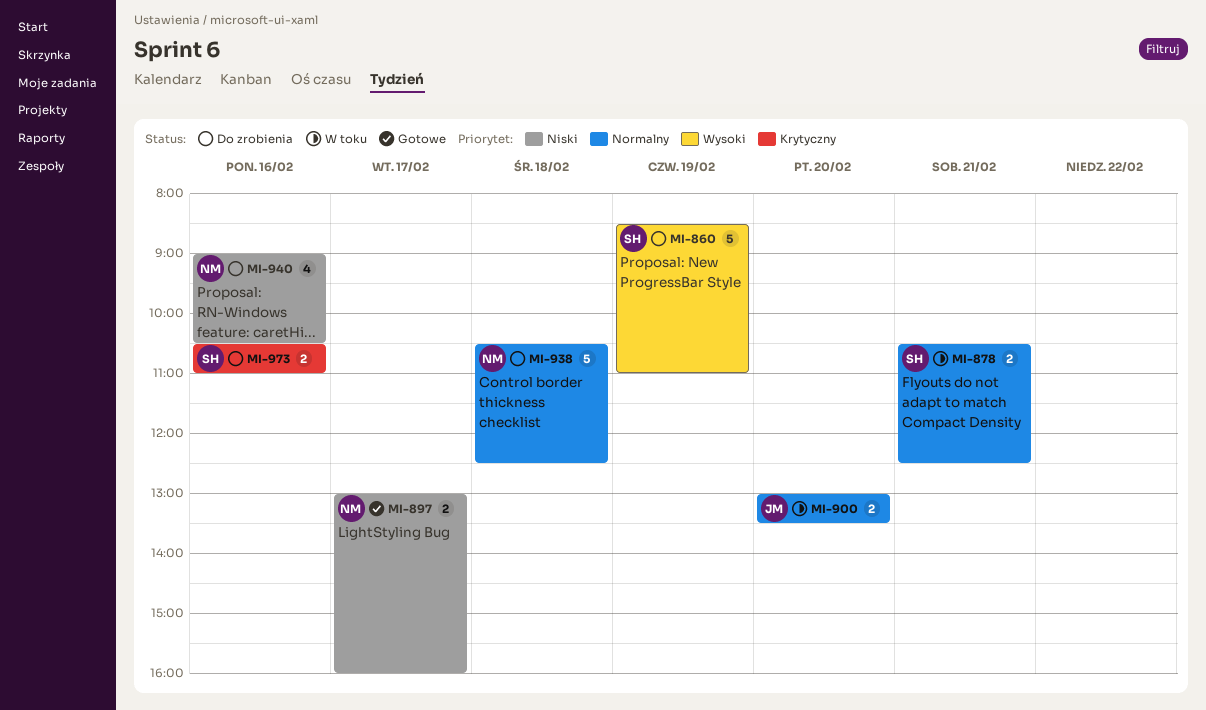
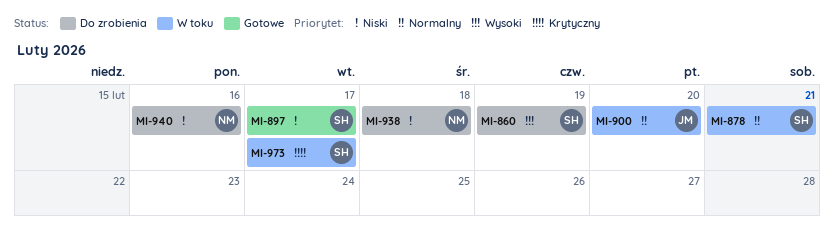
MI-897, owner: NM -> SH
MI-938, priority: Normalny -> Niski
MI-973, status: Do zrobienia -> W toku
MI-973, day: Feb 16 -> Feb 17

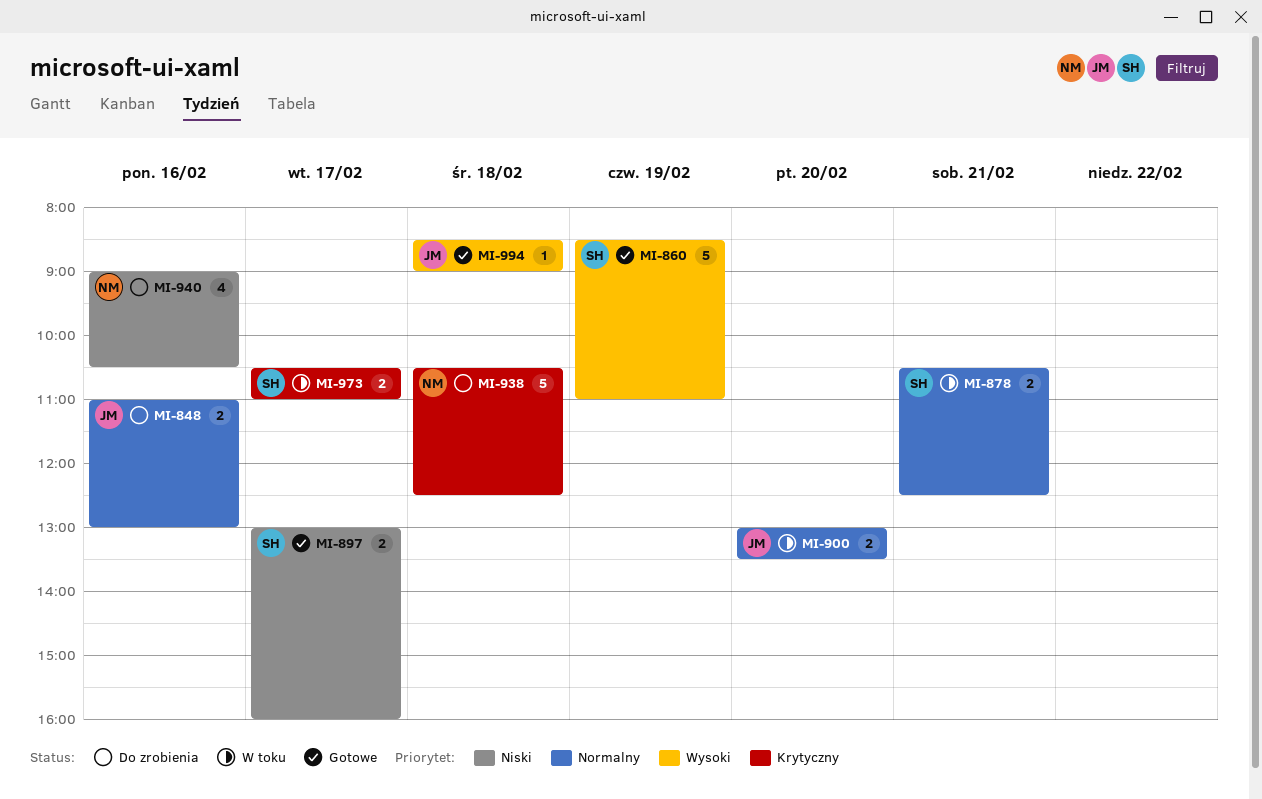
MI-848: none -> present
MI-860, status: Do zrobienia -> Gotowe
MI-938, priority: Niski -> Krytyczny
MI-994: none -> present

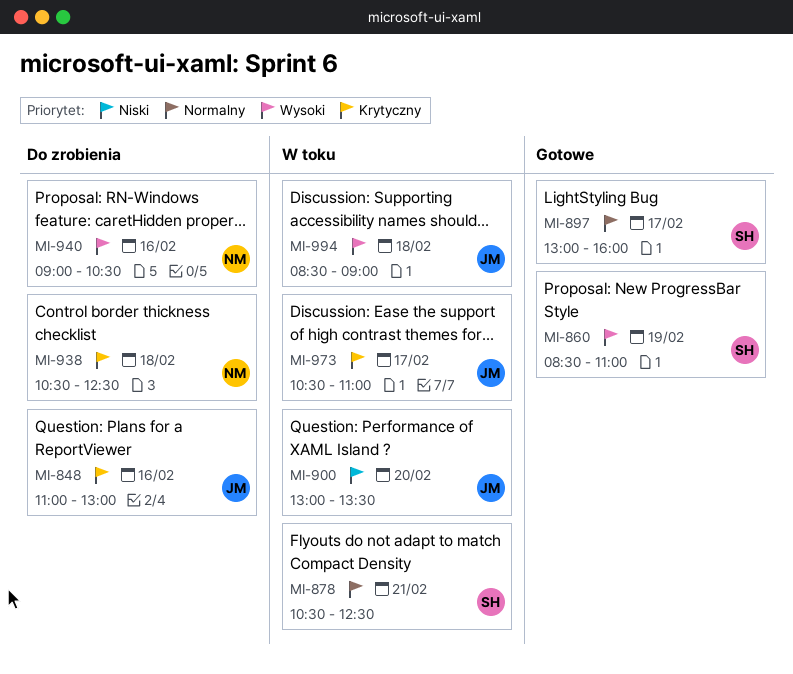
MI-848, priority: Normalny -> Krytyczny
MI-897, priority: Niski -> Normalny
MI-900, priority: Normalny -> Niski
MI-940, priority: Niski -> Wysoki
MI-973, owner: SH -> JM
MI-994, status: Gotowe -> W toku

